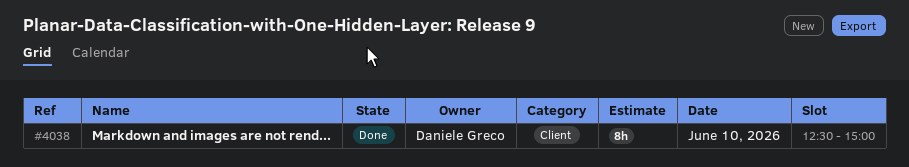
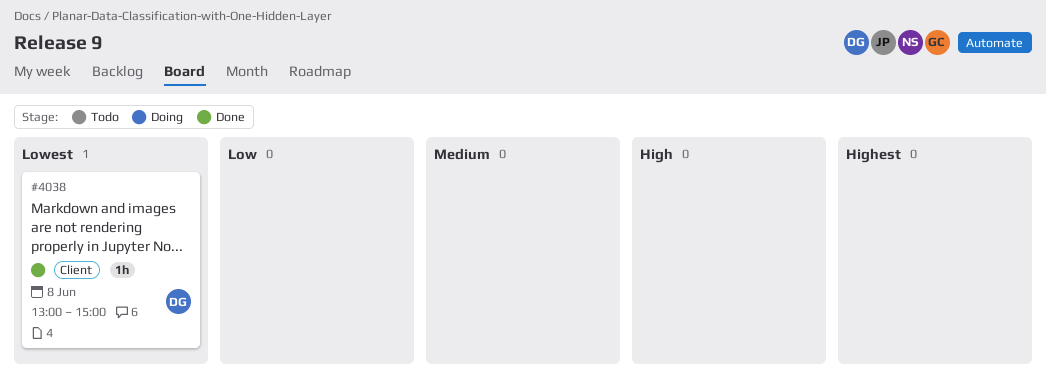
#4038, estimate: 8h -> 1h
#4038, day: Jun 10 -> Jun 8
#4038, begins: 12:30 -> 13:00

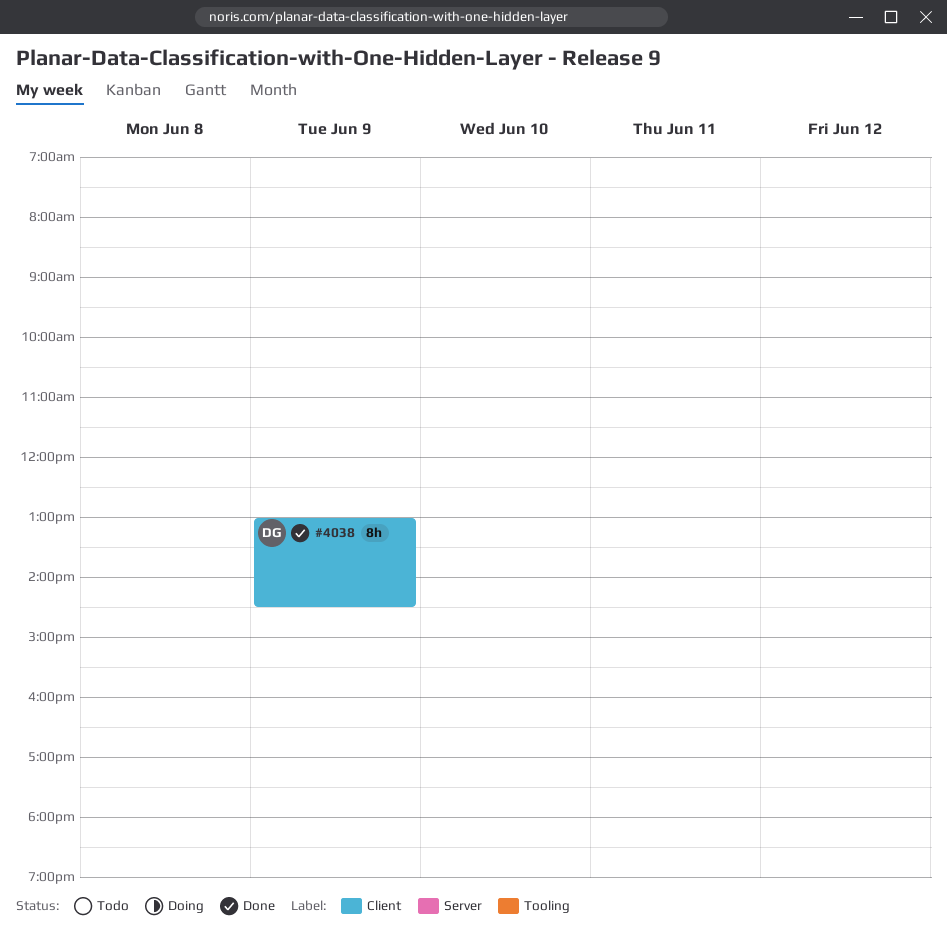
#4038, estimate: 1h -> 8h
#4038, day: Jun 8 -> Jun 9
#4038, ends: 15:00 -> 14:30

